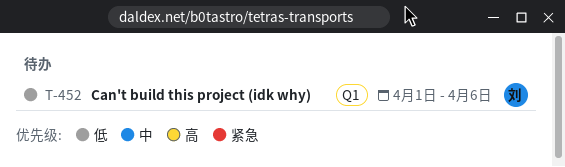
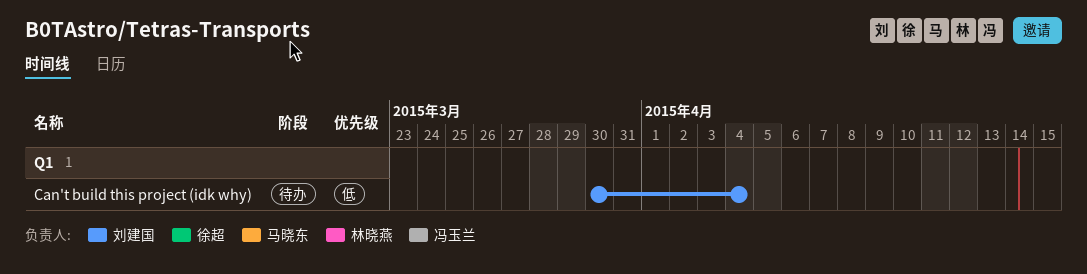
Can't build this project (idk why), start: Apr 1 -> Mar 30
Can't build this project (idk why), due: Apr 6 -> Apr 4

